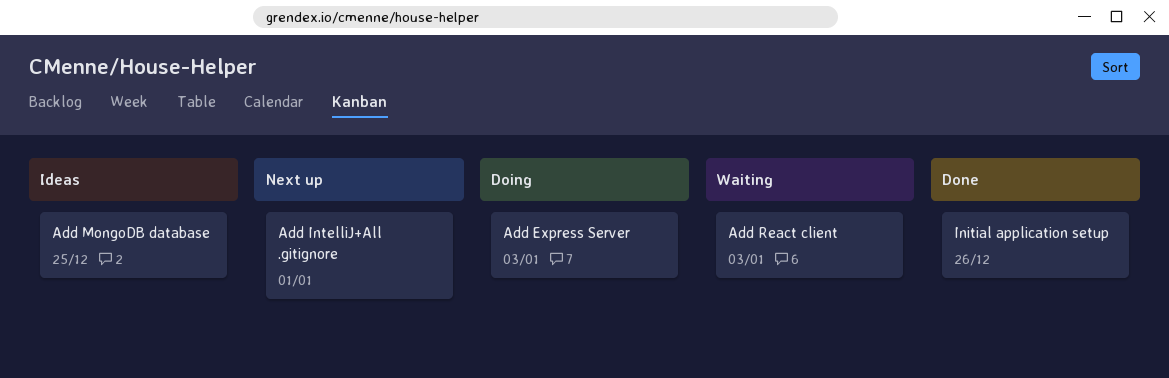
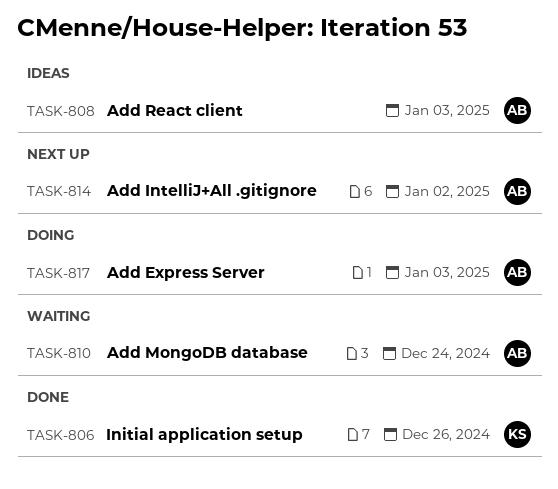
Add IntelliJ+All .gitignore, due: Jan 1 -> Jan 2
Add MongoDB database, status: Ideas -> Waiting
Add MongoDB database, due: Dec 25 -> Dec 24
Add React client, status: Waiting -> Ideas

